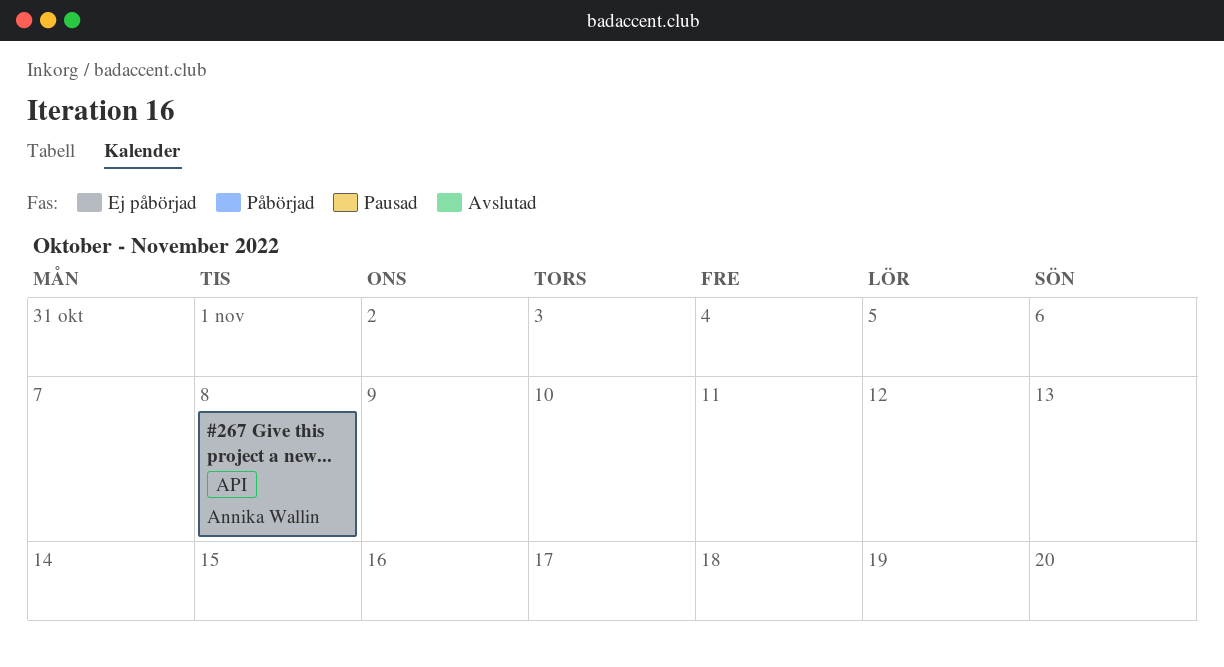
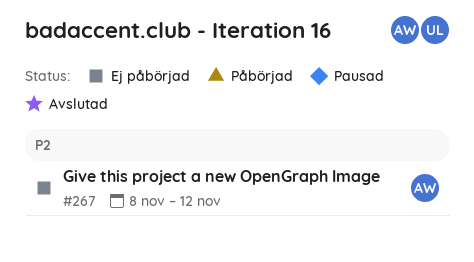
#267, due: Nov 8 -> Nov 12

